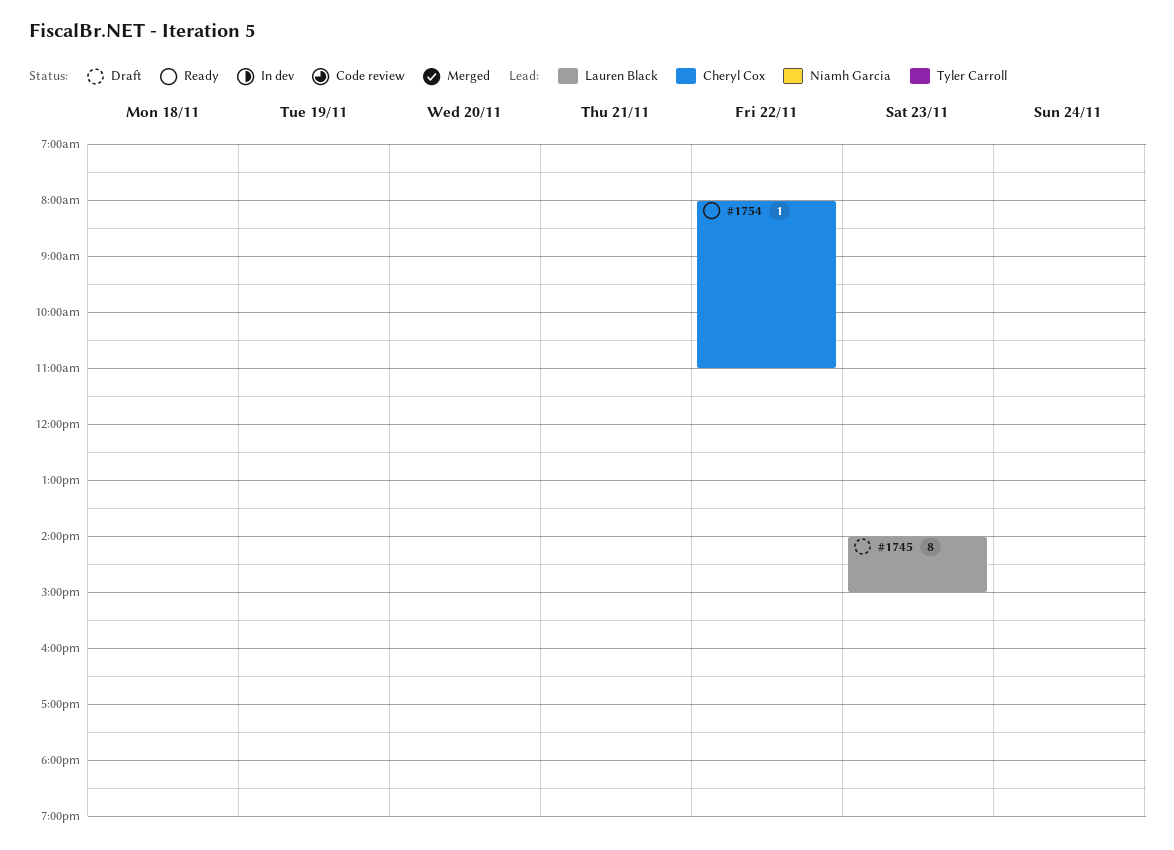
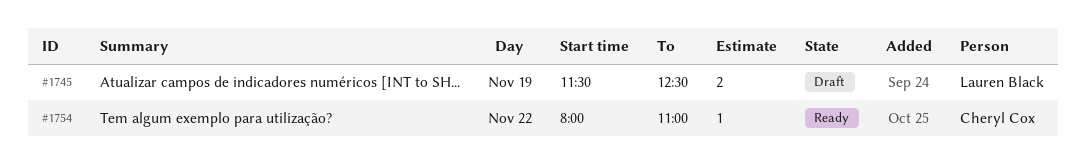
#1745, estimate: 8 -> 2
#1745, day: Nov 23 -> Nov 19
#1745, begins: 14:00 -> 11:30
#1745, ends: 15:00 -> 12:30

